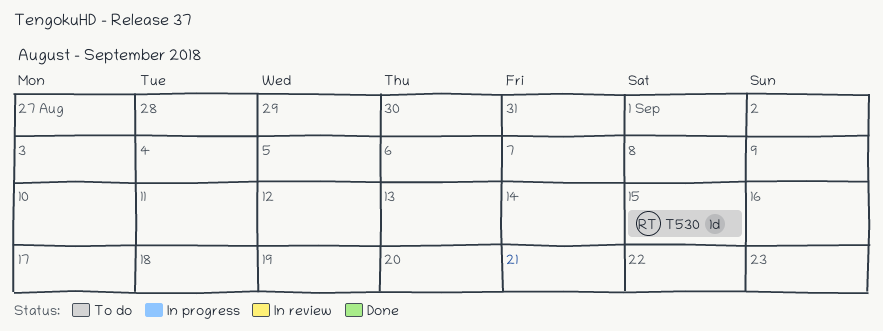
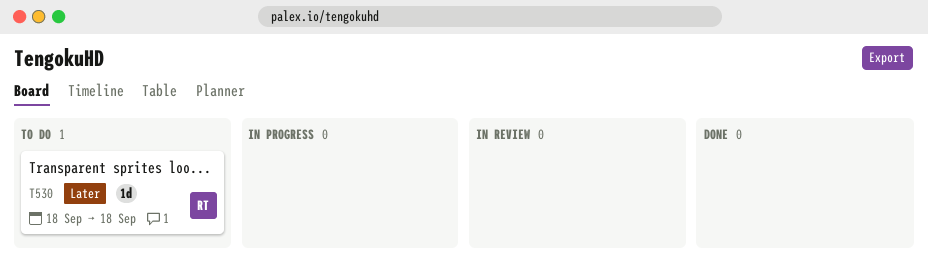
T530, start: Sep 15 -> Sep 18
T530, due: Sep 15 -> Sep 18

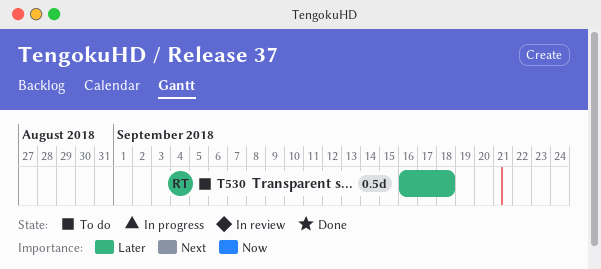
T530, estimate: 1d -> 0.5d
T530, start: Sep 18 -> Sep 16

